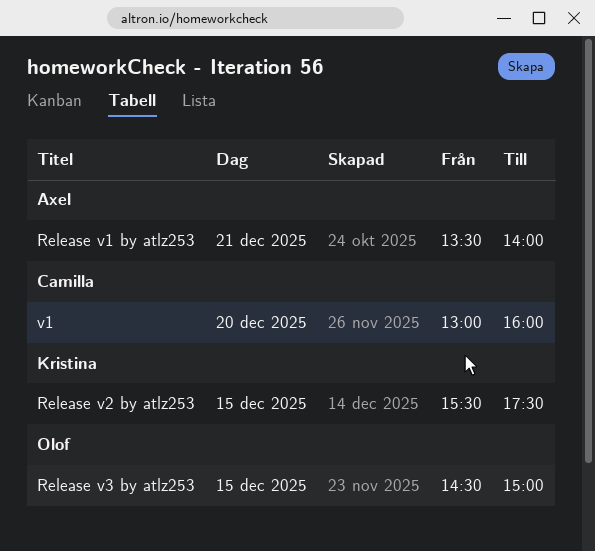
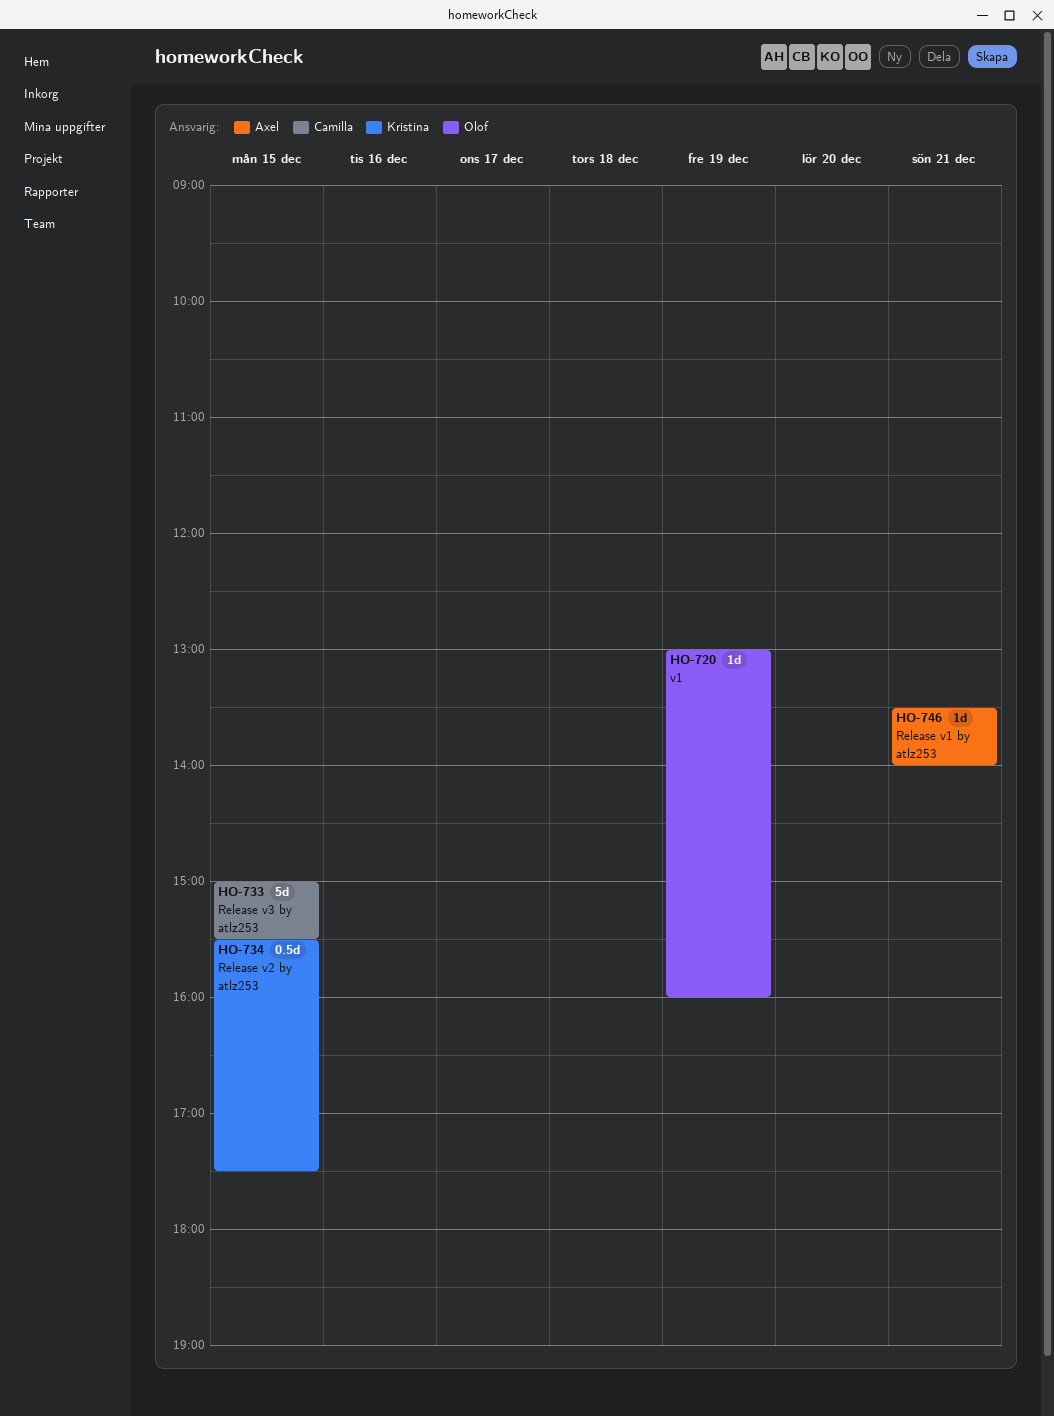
Release v3 by atlz253, owner: Olof -> Camilla
Release v3 by atlz253, begins: 14:30 -> 15:00
Release v3 by atlz253, ends: 15:00 -> 15:30
v1, owner: Camilla -> Olof
v1, day: Dec 20 -> Dec 19

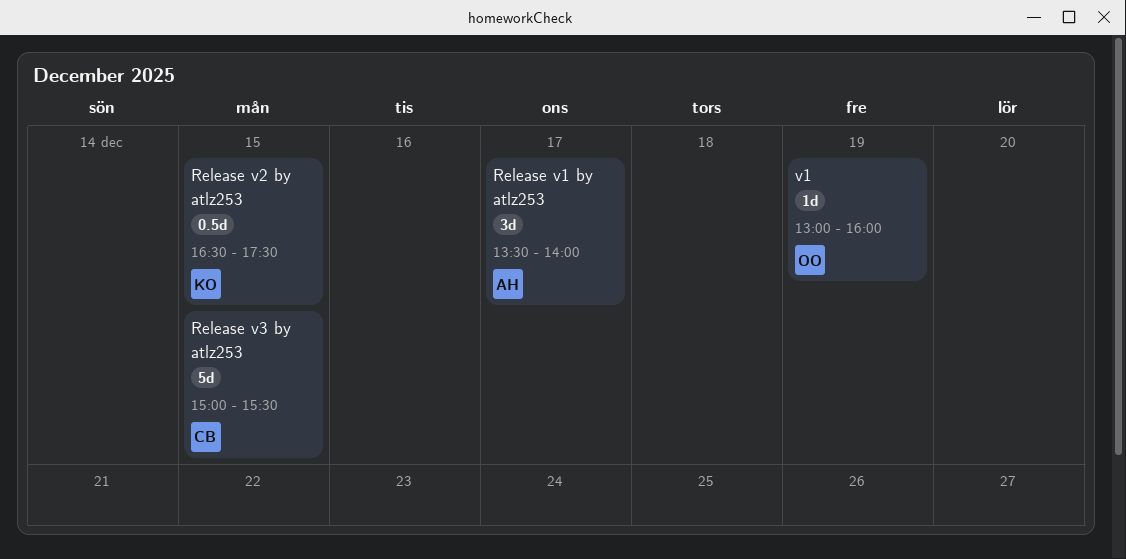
Release v1 by atlz253, estimate: 1d -> 3d
Release v1 by atlz253, day: Dec 21 -> Dec 17
Release v2 by atlz253, begins: 15:30 -> 16:30

